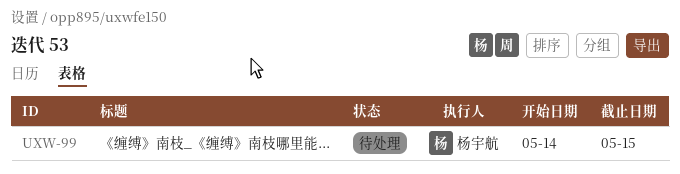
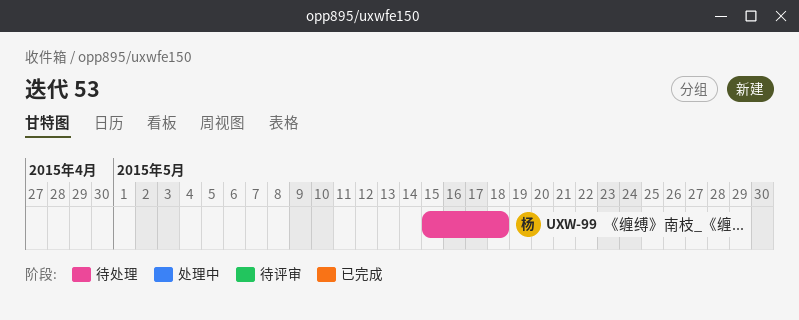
UXW-99, start: May 14 -> May 15
UXW-99, due: May 15 -> May 18

